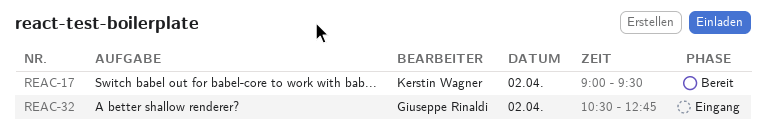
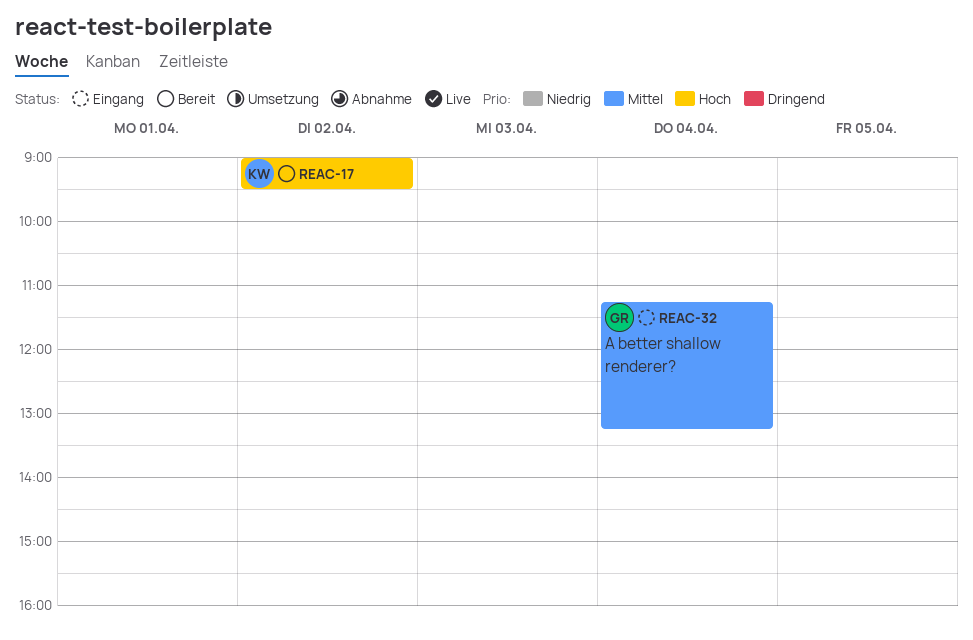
REAC-32, day: Apr 2 -> Apr 4
REAC-32, begins: 10:30 -> 11:15
REAC-32, ends: 12:45 -> 13:15

